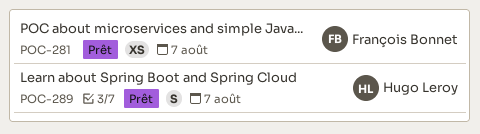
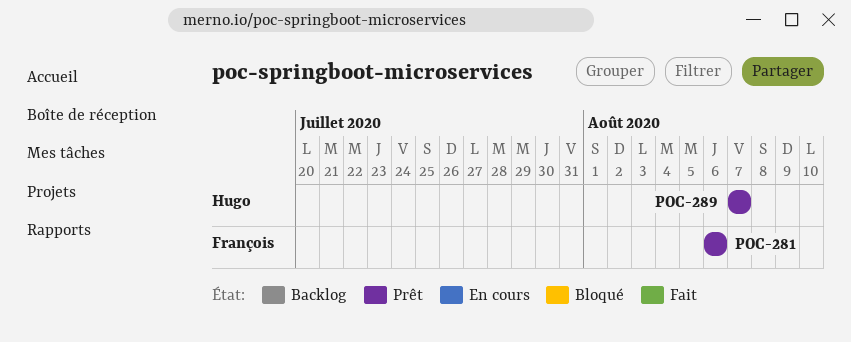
POC-281, due: Aug 7 -> Aug 6

